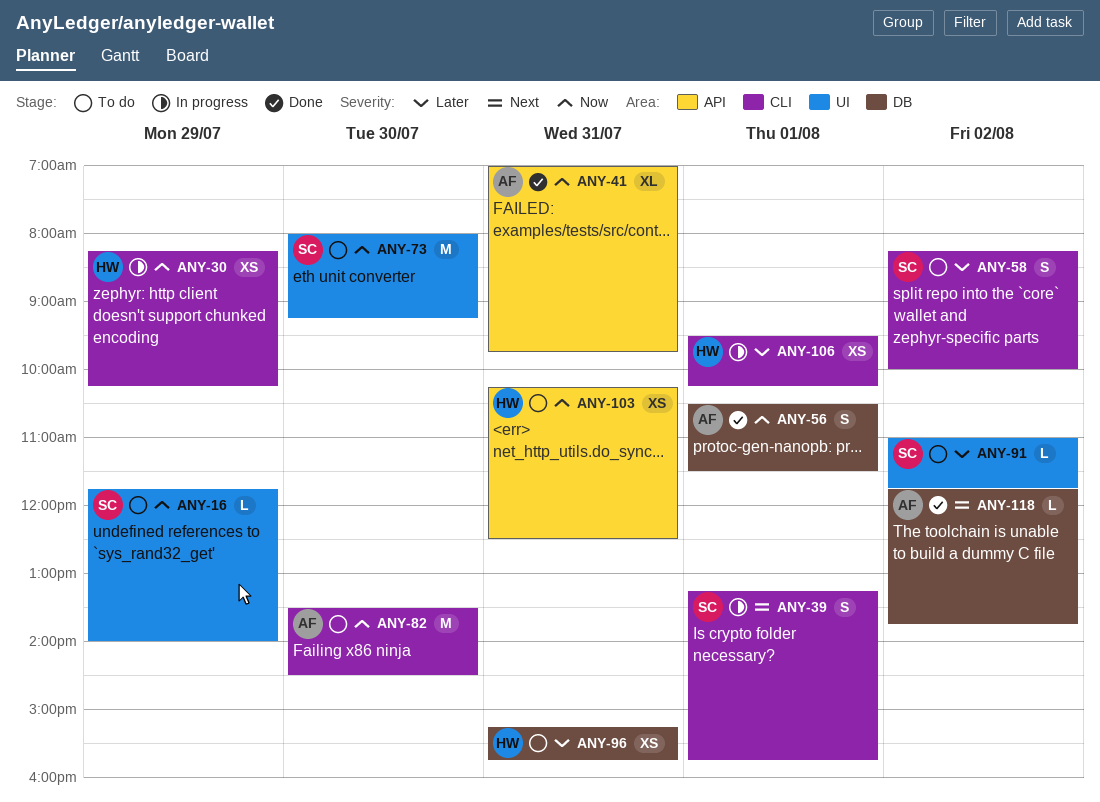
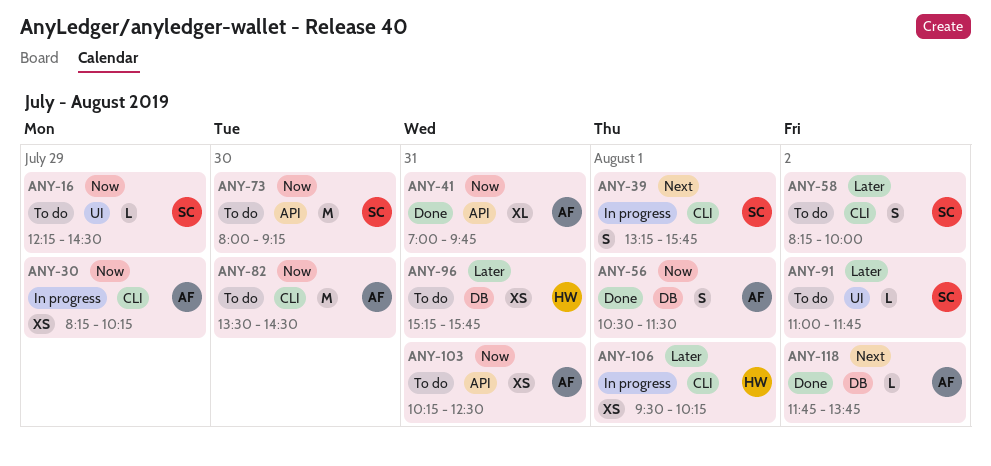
ANY-16, begins: 11:45 -> 12:15
ANY-16, ends: 14:00 -> 14:30
ANY-30, owner: HW -> AF
ANY-73, label: UI -> API
ANY-103, owner: HW -> AF

